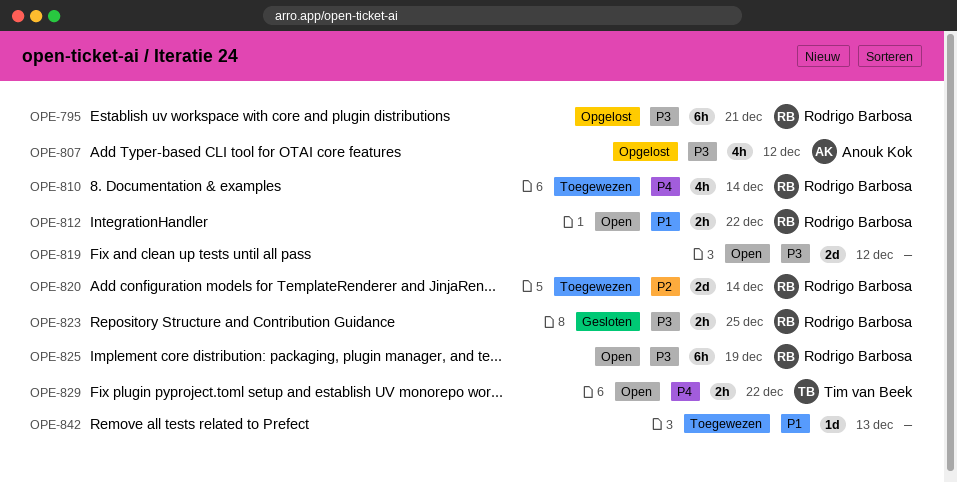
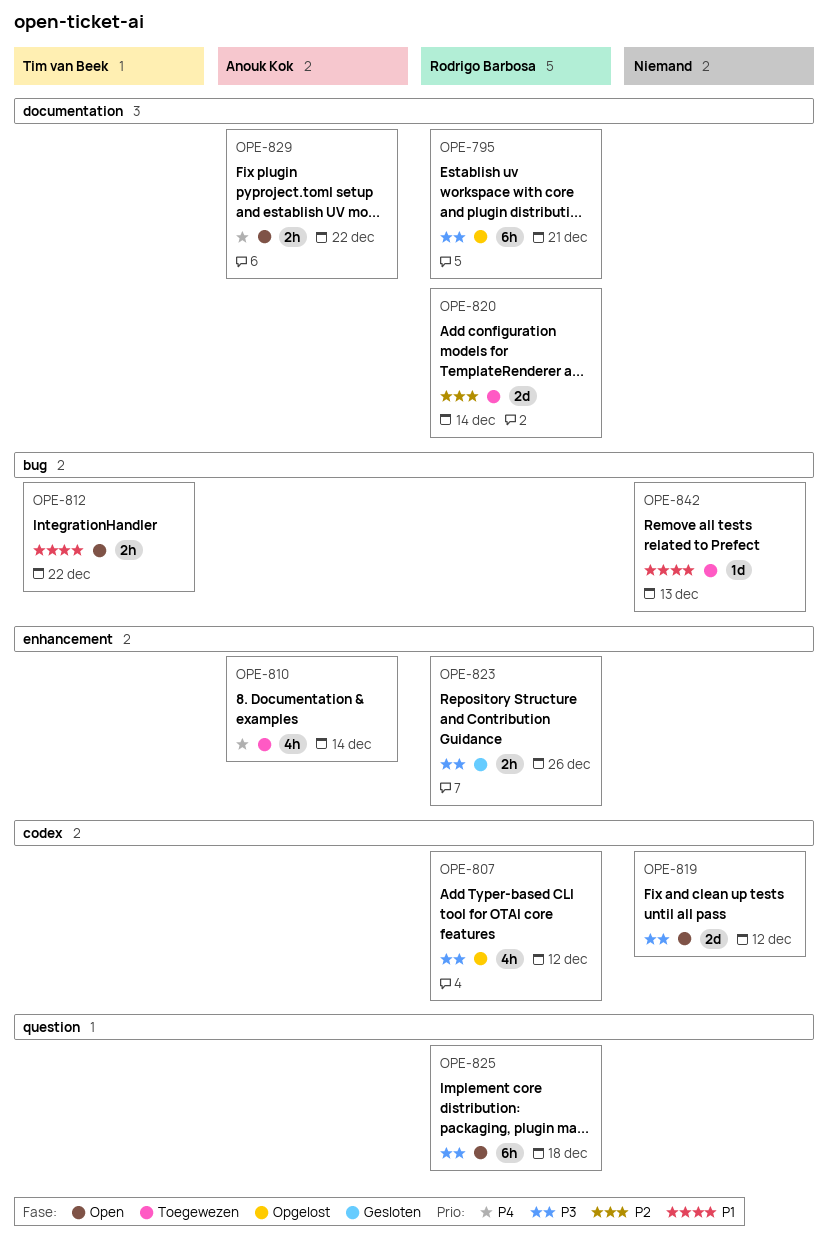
OPE-807, owner: Anouk Kok -> Rodrigo Barbosa
OPE-810, owner: Rodrigo Barbosa -> Anouk Kok
OPE-812, owner: Rodrigo Barbosa -> Tim van Beek
OPE-823, due: Dec 25 -> Dec 26
OPE-825, due: Dec 19 -> Dec 18
OPE-829, owner: Tim van Beek -> Anouk Kok

